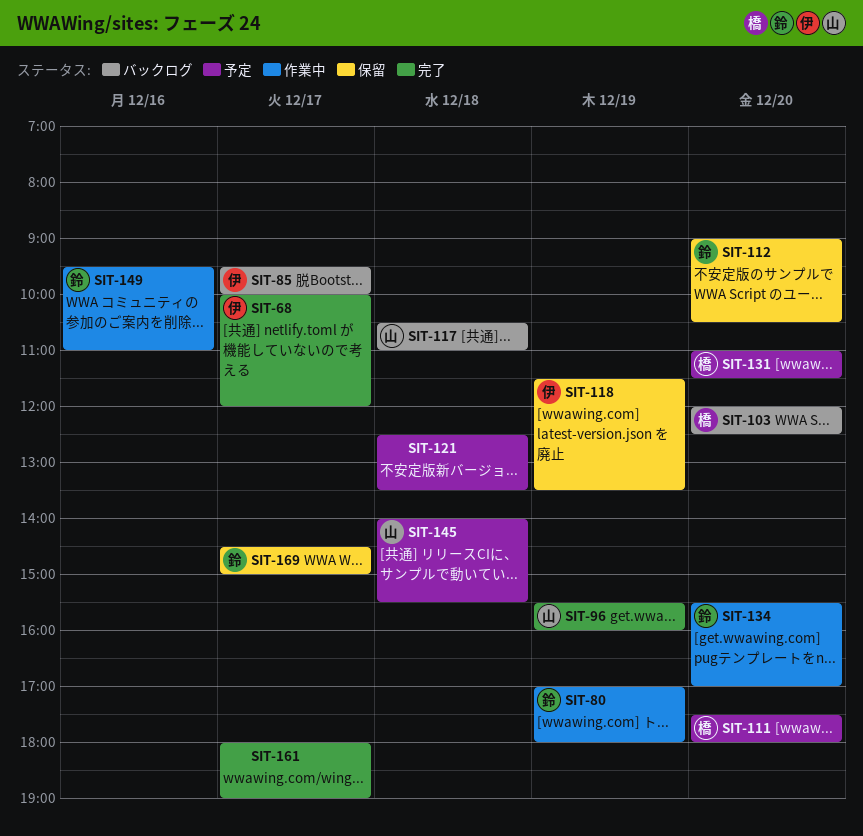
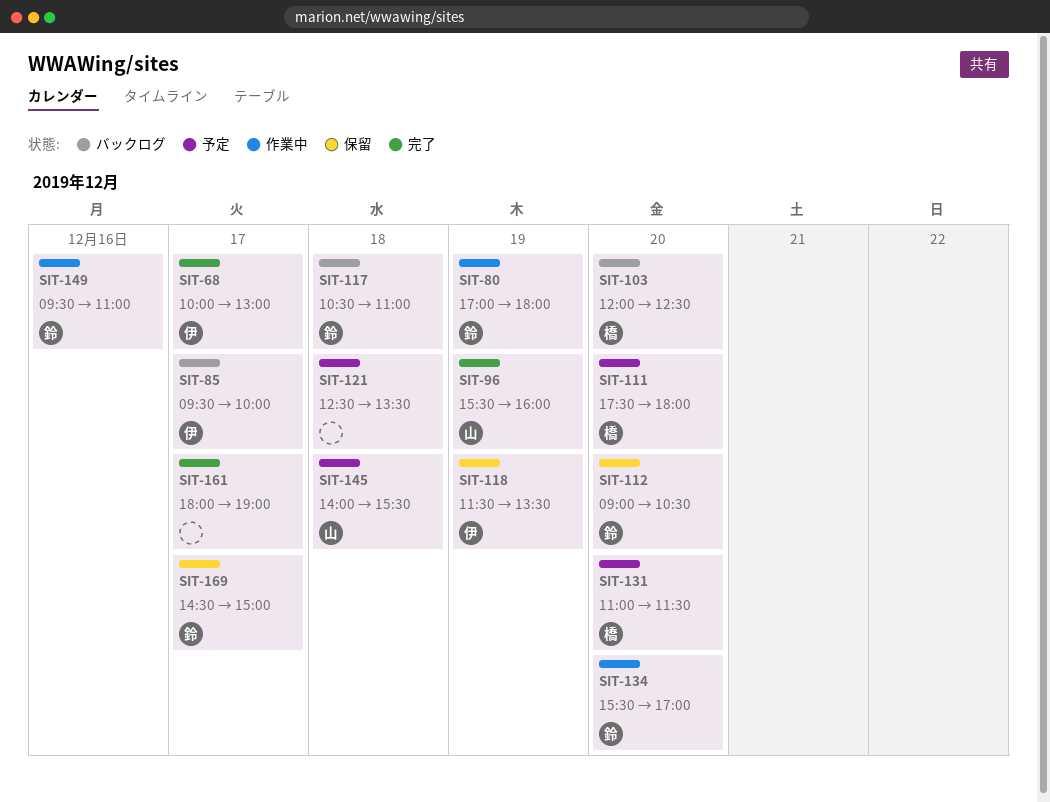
SIT-68, ends: 12:00 -> 13:00
SIT-117, owner: 山 -> 鈴

